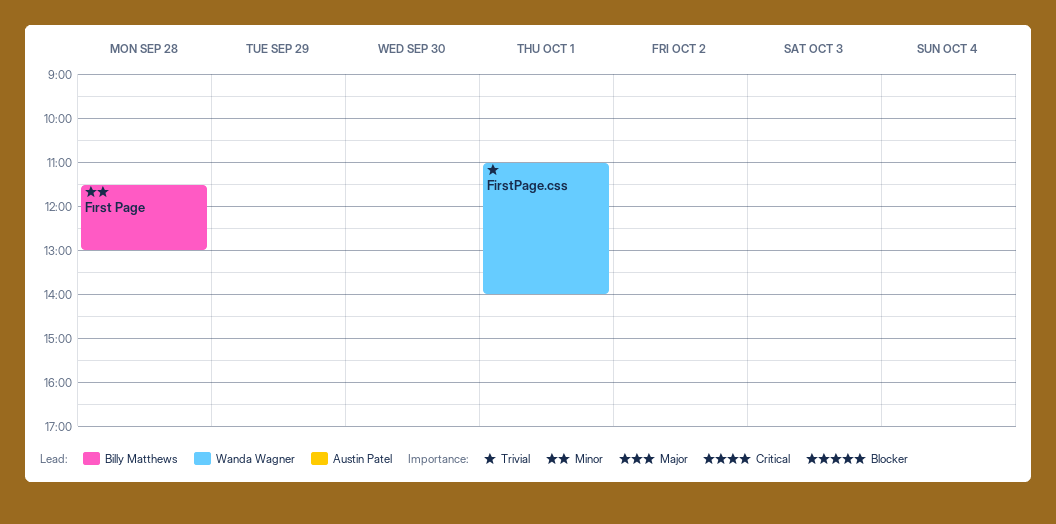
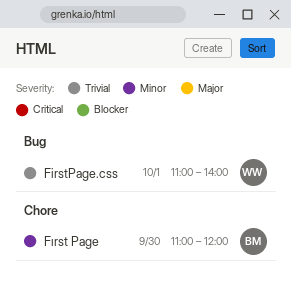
Fırst Page, day: Sep 28 -> Sep 30
Fırst Page, begins: 11:30 -> 11:00
Fırst Page, ends: 13:00 -> 12:00

